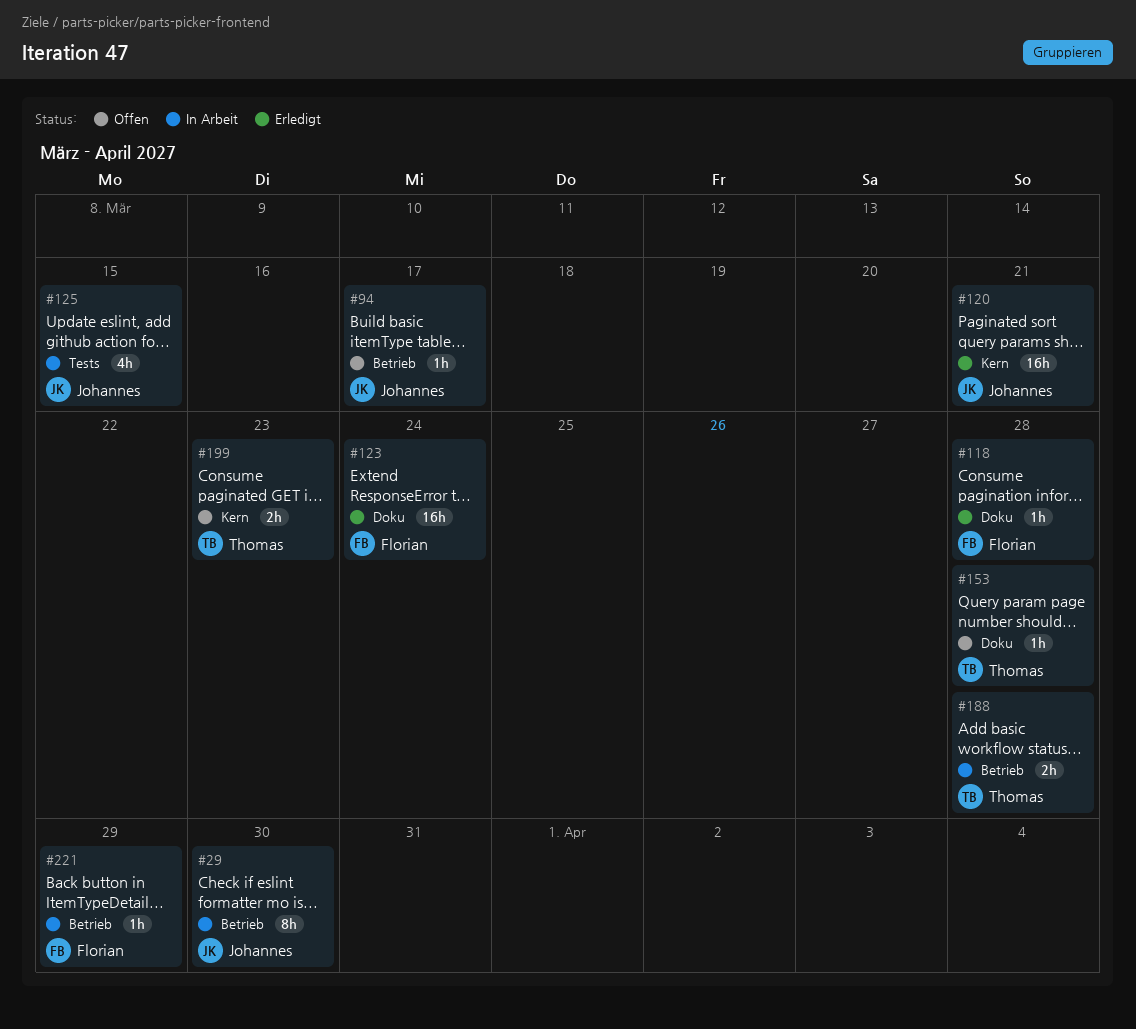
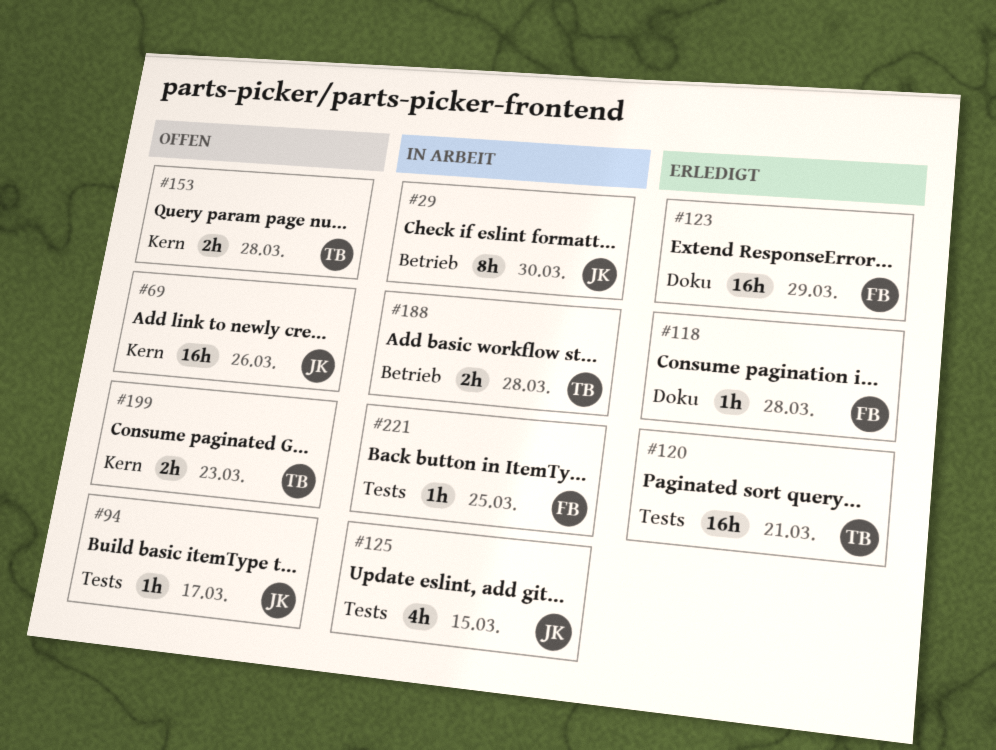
#69: none -> present
#94, label: Betrieb -> Tests
#120, owner: Johannes -> Thomas
#120, label: Kern -> Tests
#123, due: Mar 24 -> Mar 29
#153, label: Doku -> Kern
#153, estimate: 1h -> 2h
#221, label: Betrieb -> Tests
#221, due: Mar 29 -> Mar 25

